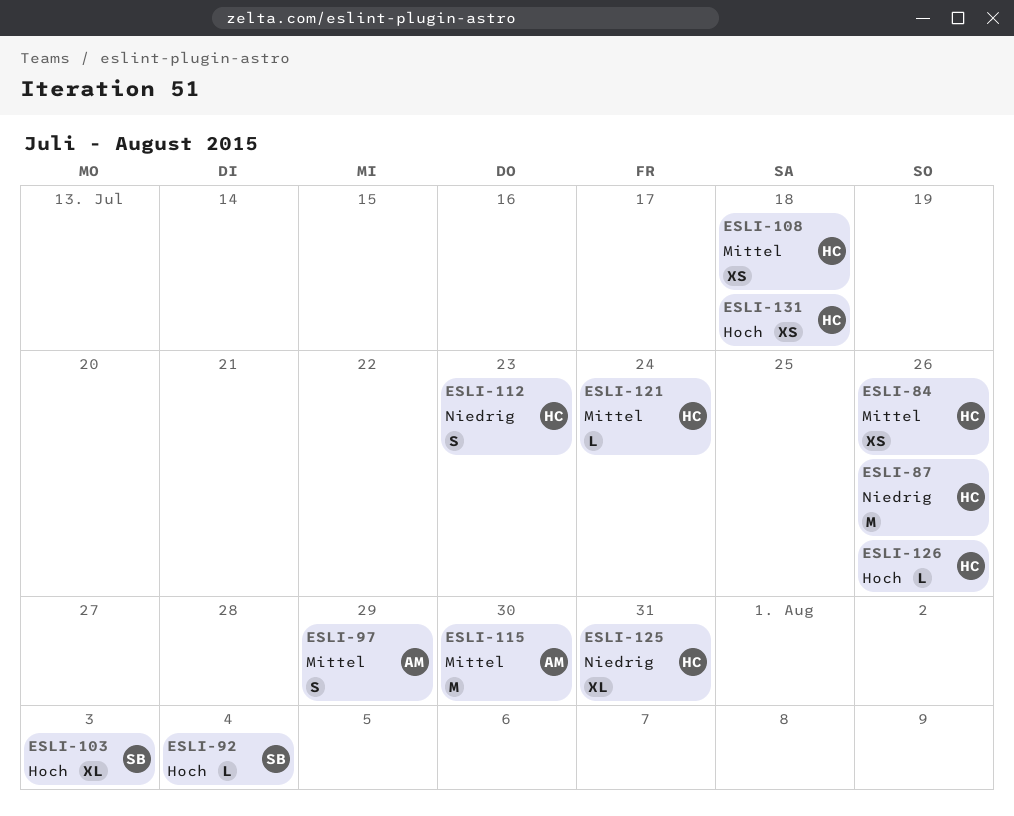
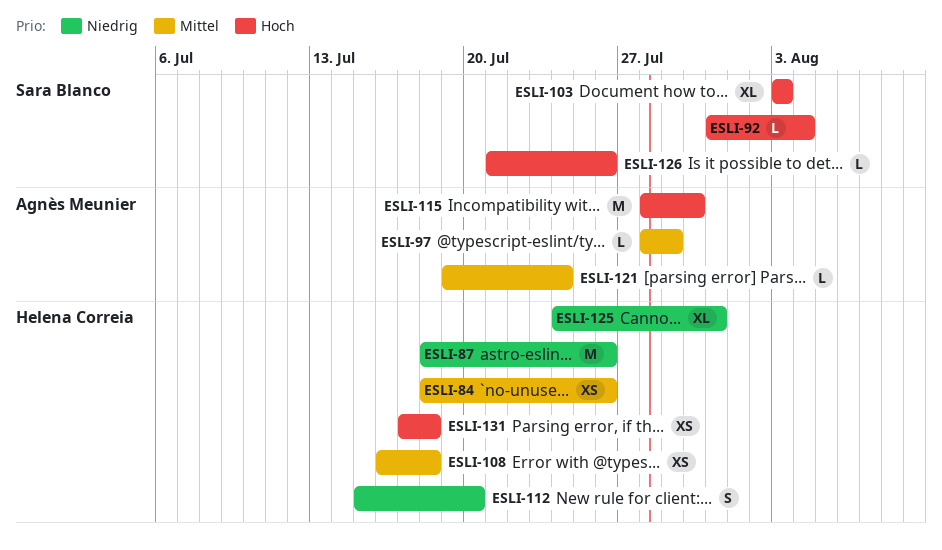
ESLI-97, estimate: S -> L
ESLI-112, due: Jul 23 -> Jul 20
ESLI-115, priority: Mittel -> Hoch
ESLI-121, owner: Helena Correia -> Agnès Meunier
ESLI-126, owner: Helena Correia -> Sara Blanco

